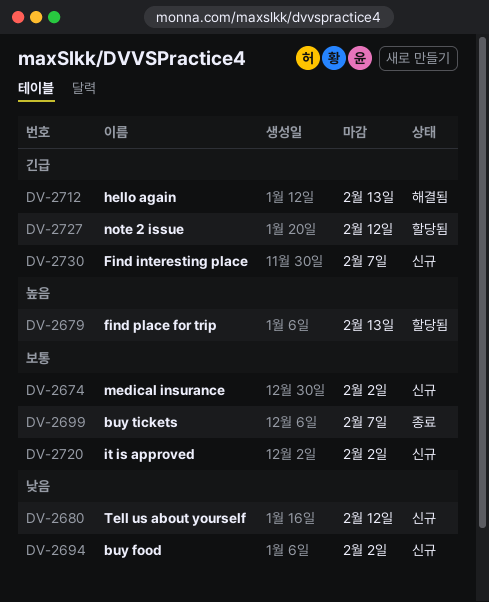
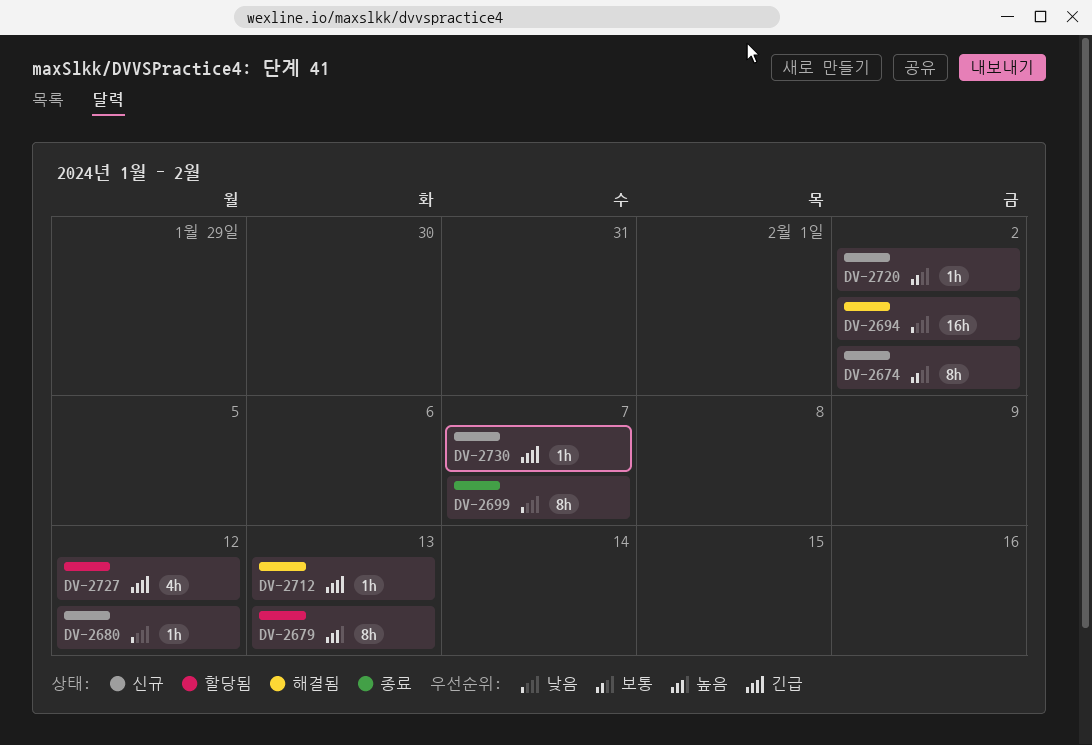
DV-2694, status: 신규 -> 해결됨
DV-2699, priority: 보통 -> 낮음

